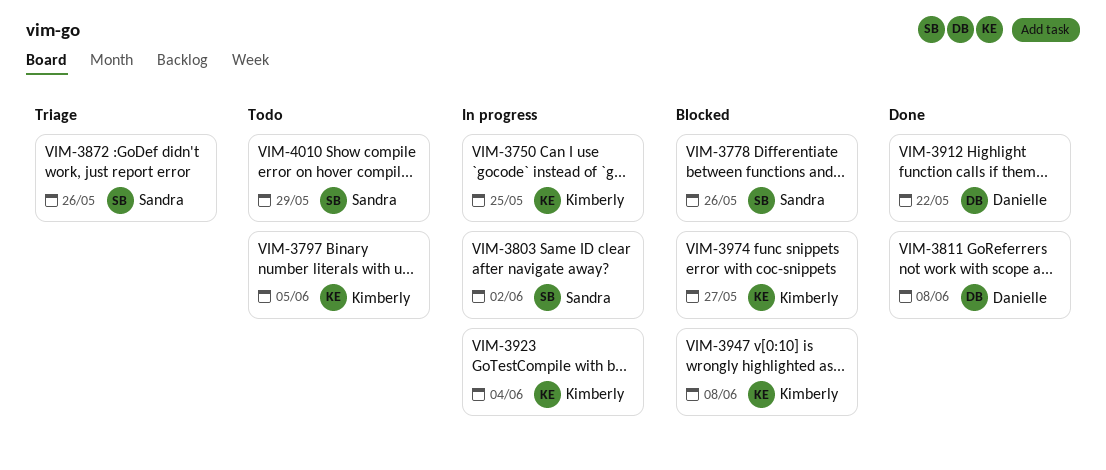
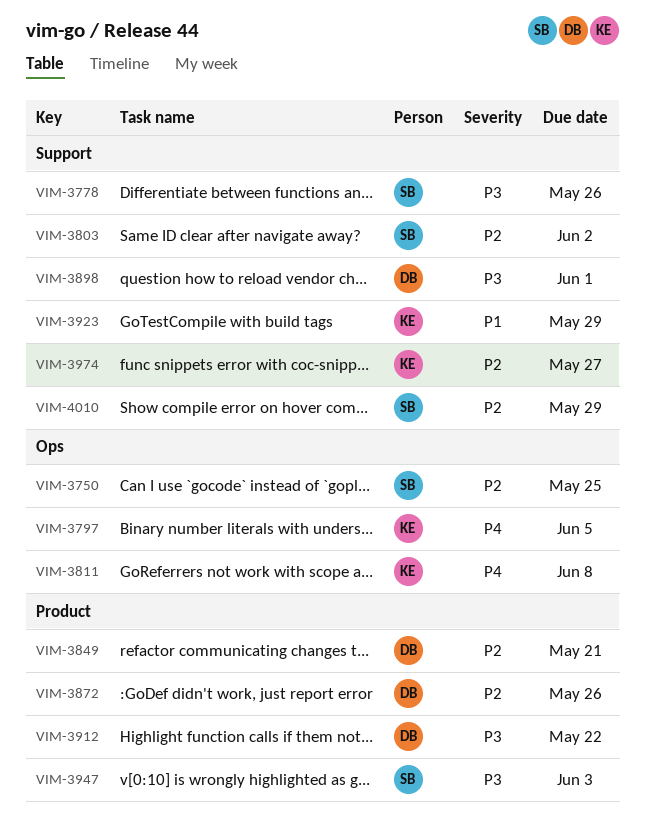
VIM-3750, owner: Kimberly -> Sandra
VIM-3811, owner: Danielle -> Kimberly
VIM-3849: none -> present
VIM-3872, owner: Sandra -> Danielle
VIM-3898: none -> present
VIM-3923, due: Jun 4 -> May 29
VIM-3947, owner: Kimberly -> Sandra
VIM-3947, due: Jun 8 -> Jun 3

